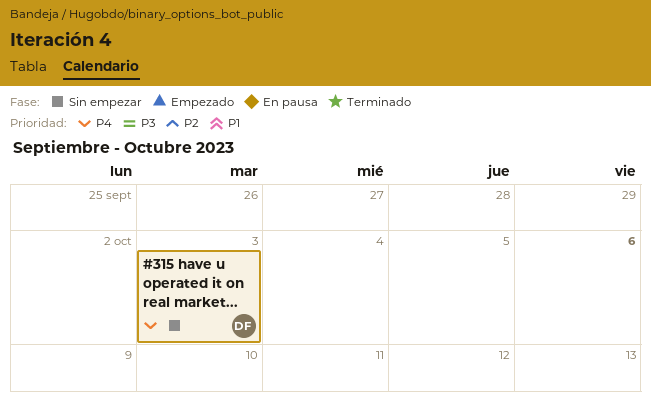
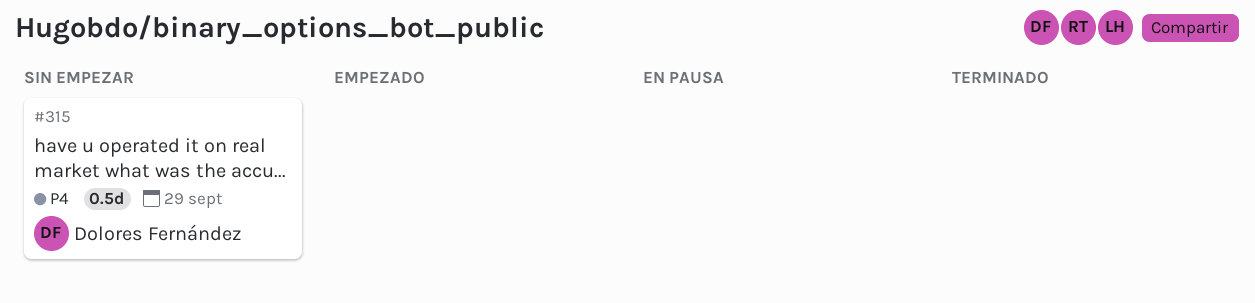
#315, due: Oct 3 -> Sep 29

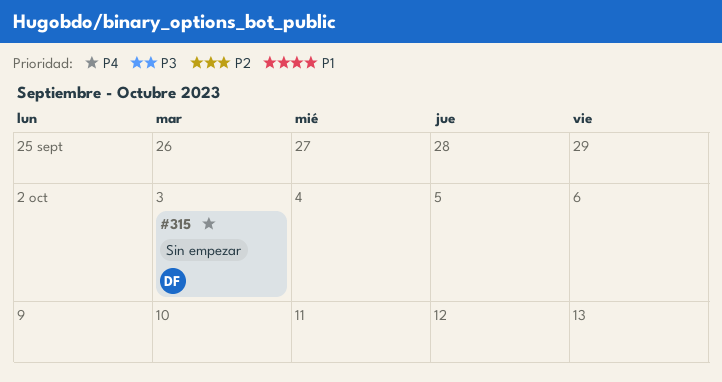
#315, due: Sep 29 -> Oct 3

